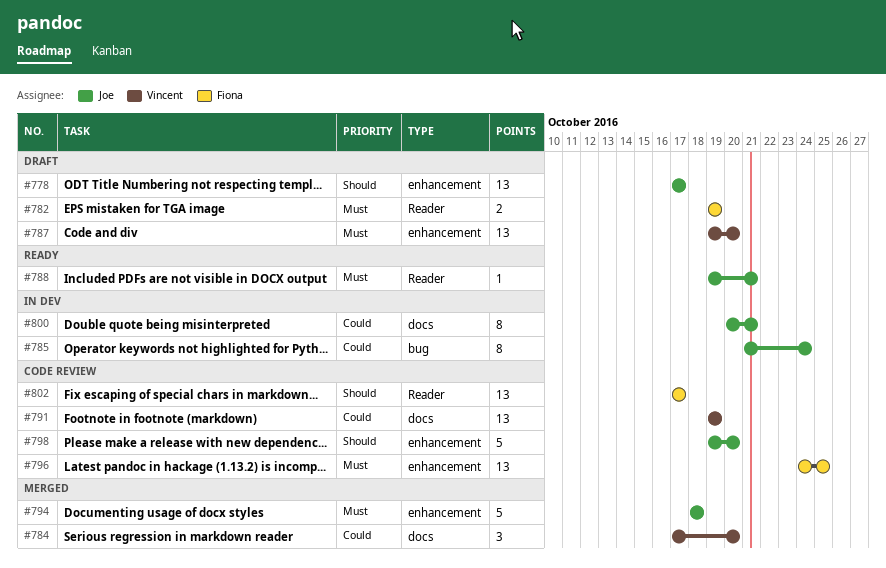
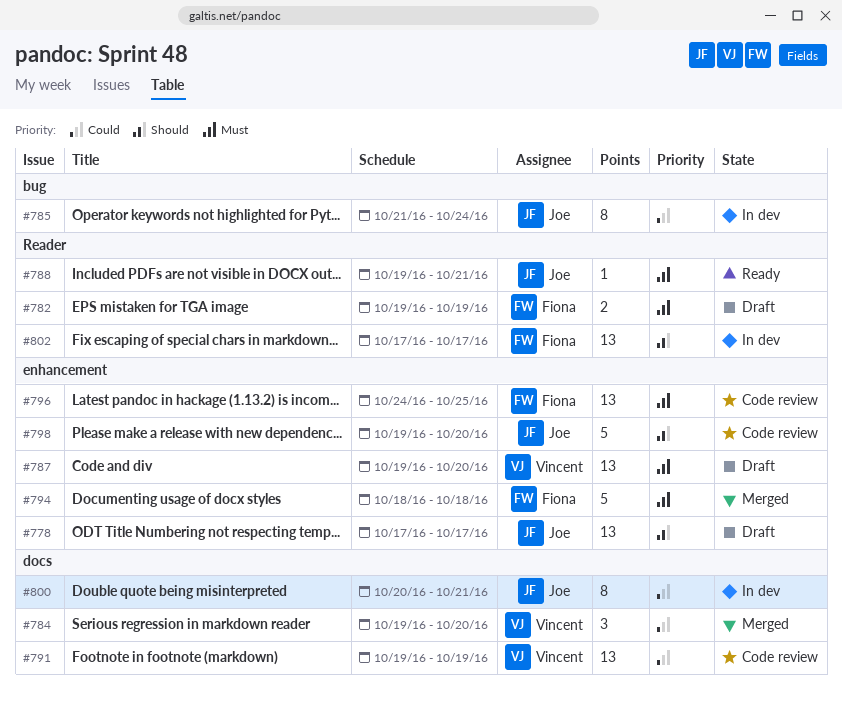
#784, start: Oct 17 -> Oct 19
#794, owner: Joe -> Fiona
#802, status: Code review -> In dev

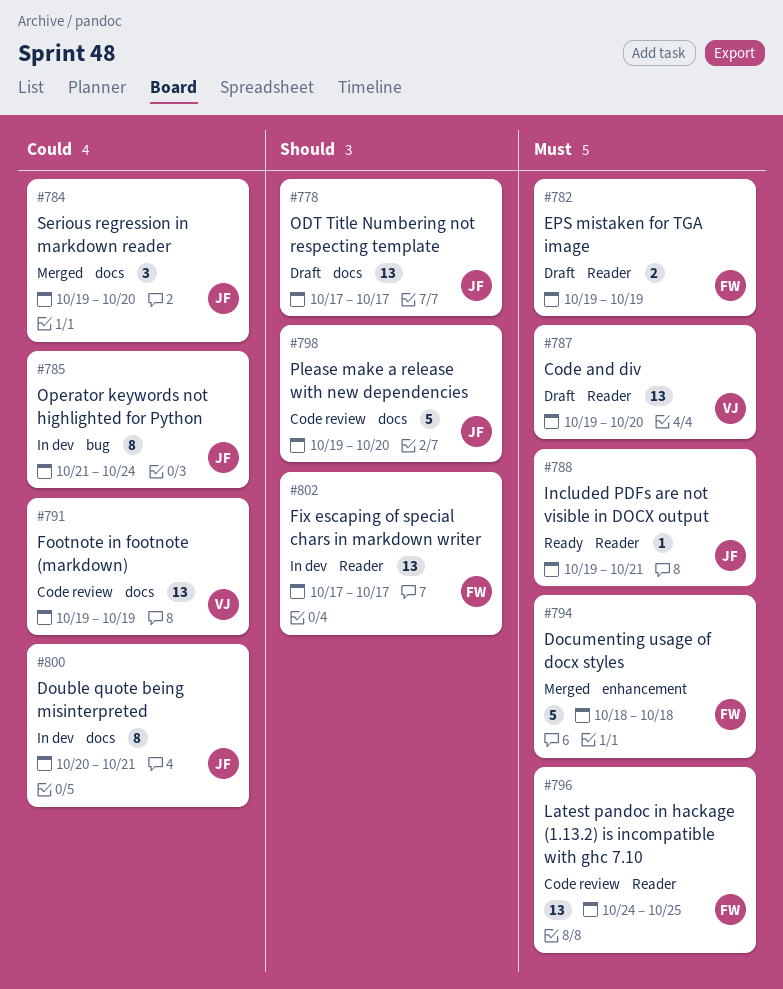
#778, label: enhancement -> docs
#784, owner: Vincent -> Joe
#787, label: enhancement -> Reader
#796, label: enhancement -> Reader
#798, label: enhancement -> docs

